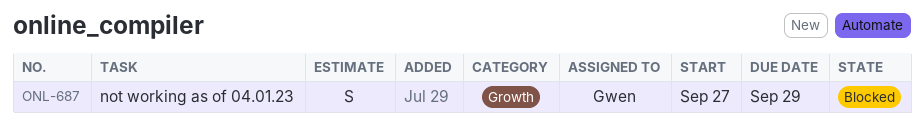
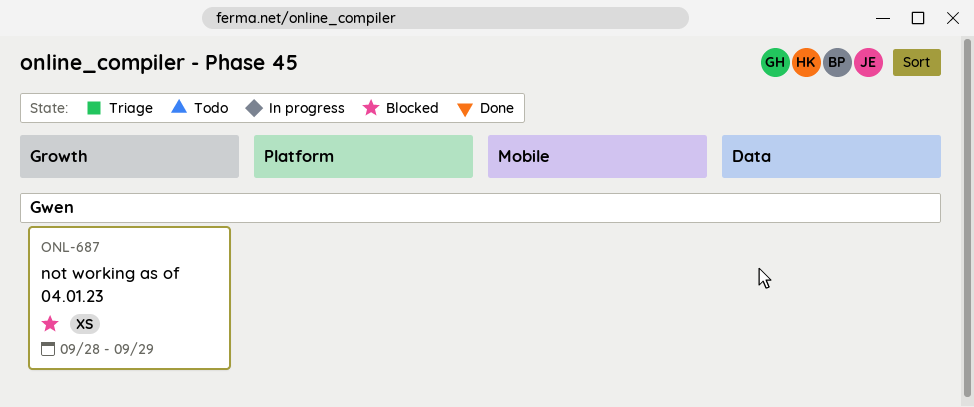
ONL-687, estimate: S -> XS
ONL-687, start: Sep 27 -> Sep 28

